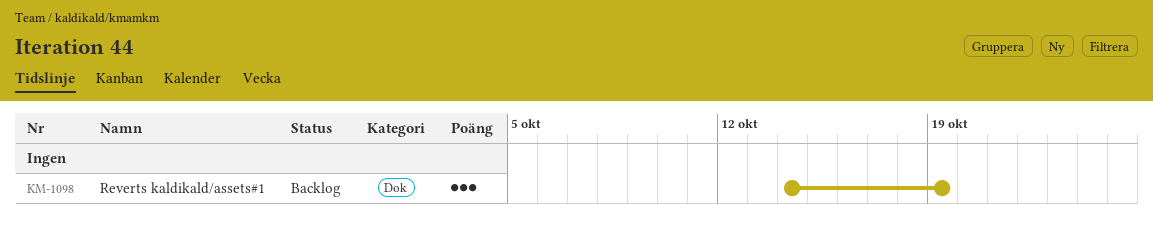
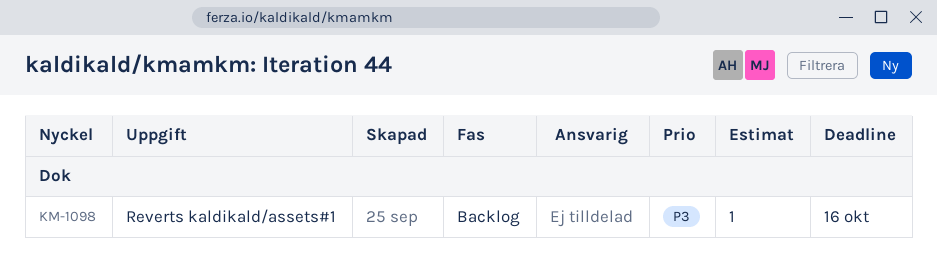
KM-1098, estimate: 3 -> 1
KM-1098, due: Oct 19 -> Oct 16

